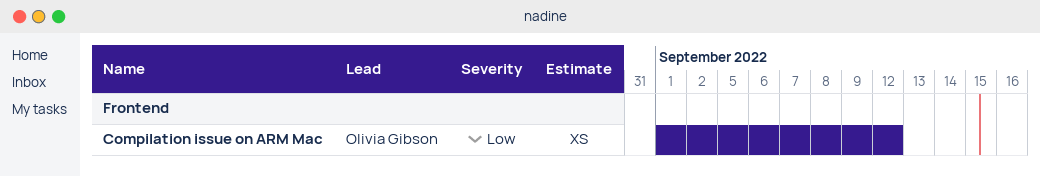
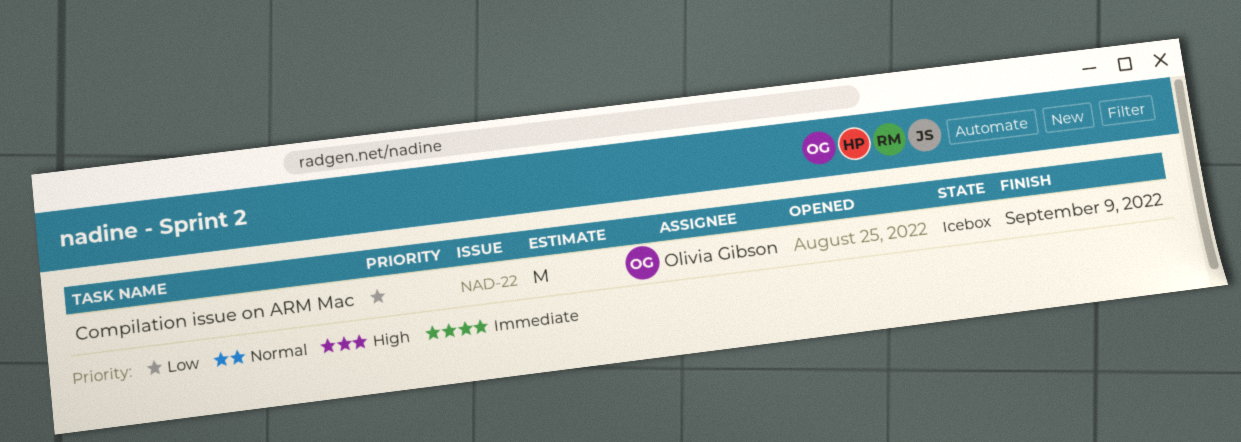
Compilation issue on ARM Mac, estimate: XS -> M
Compilation issue on ARM Mac, due: Sep 12 -> Sep 9

